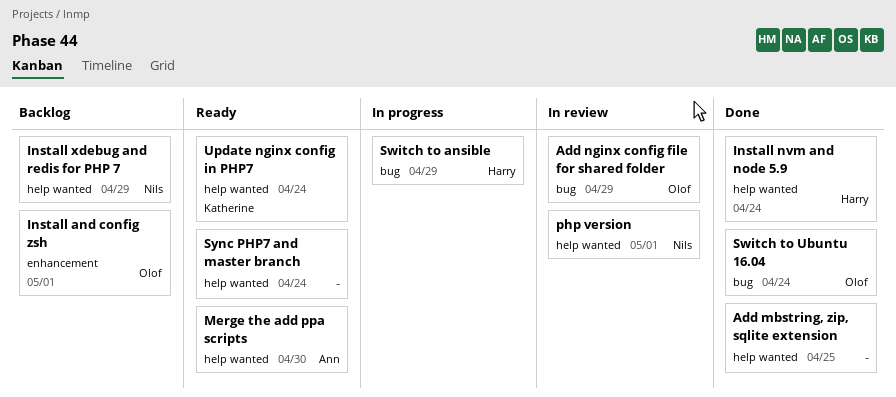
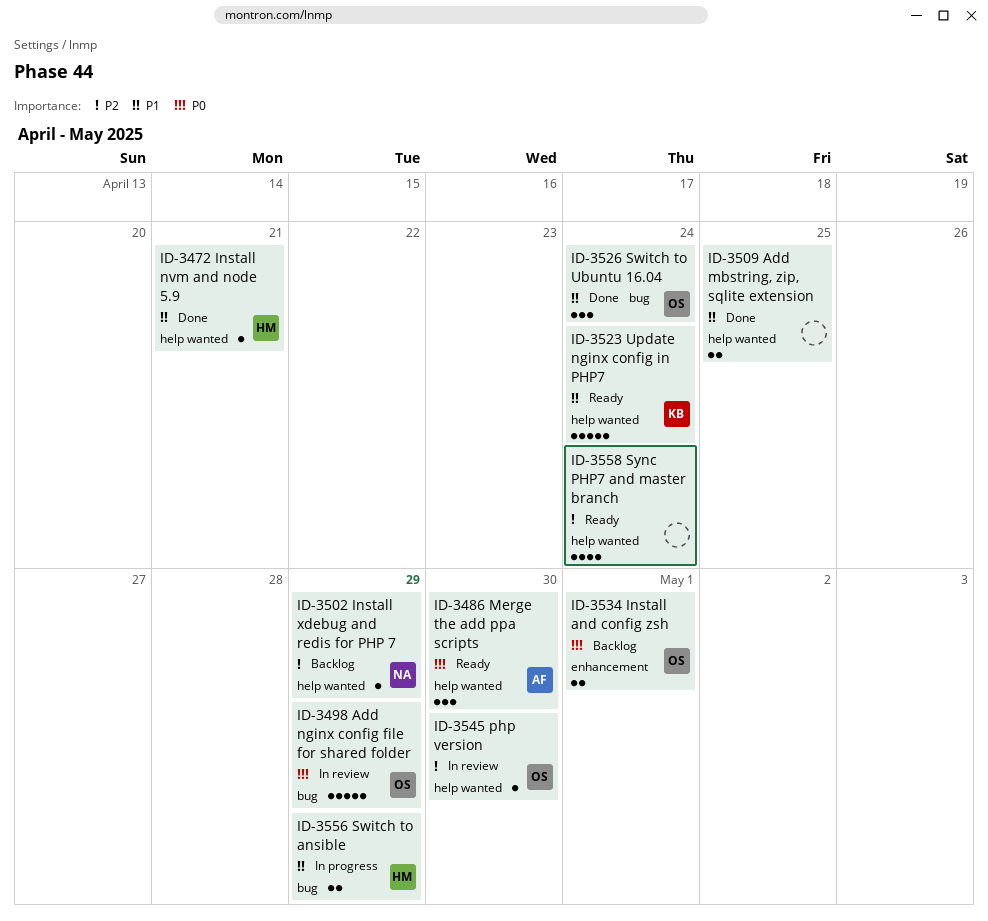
Install nvm and node 5.9, due: Apr 24 -> Apr 21
php version, owner: Nils -> Olof
php version, due: May 1 -> Apr 30

